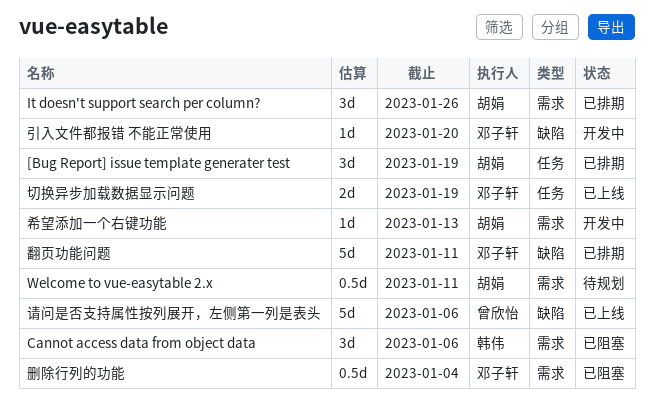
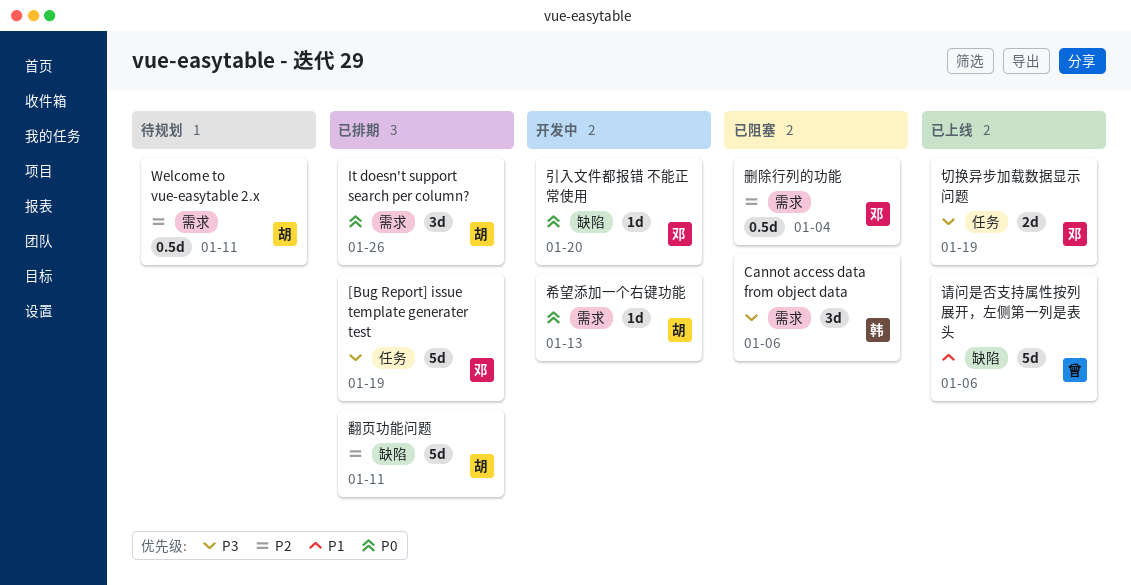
[Bug Report] issue template generater test, owner: 胡娟 -> 邓子轩
[Bug Report] issue template generater test, estimate: 3d -> 5d
翻页功能问题, owner: 邓子轩 -> 胡娟

